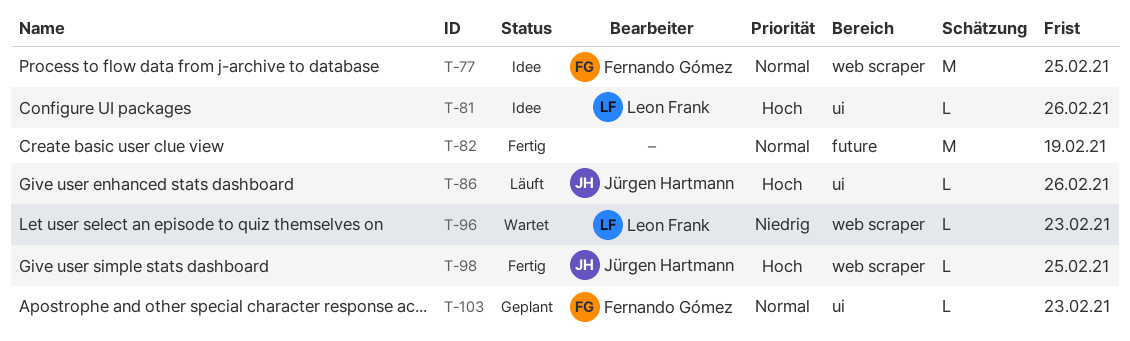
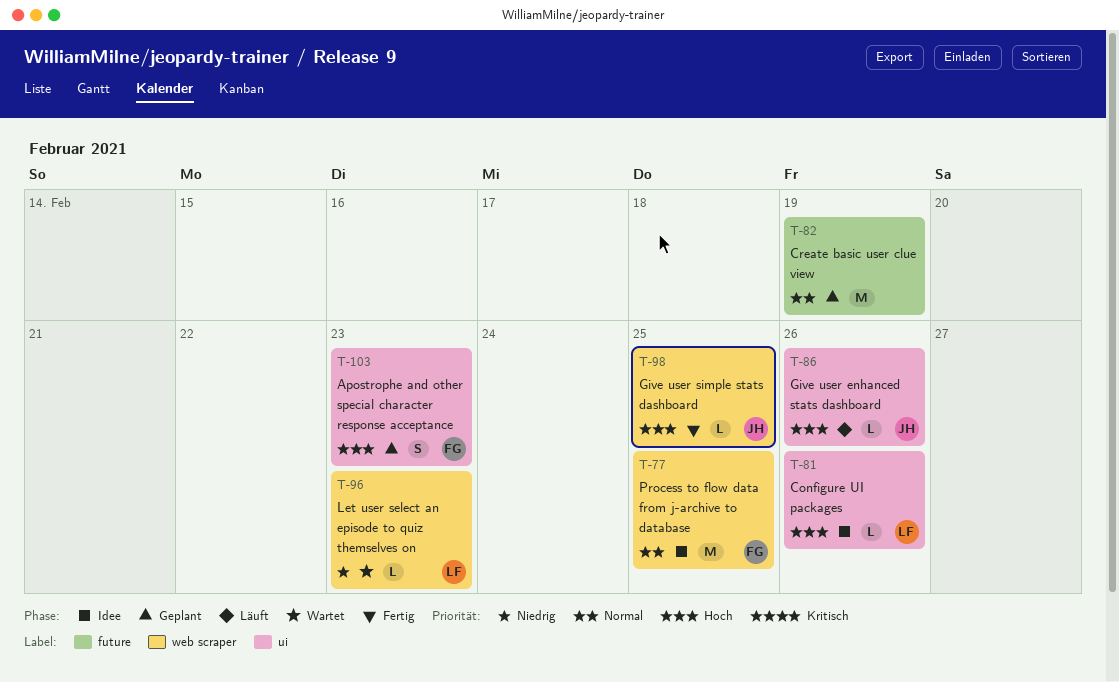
T-82, status: Fertig -> Geplant
T-103, priority: Normal -> Hoch
T-103, estimate: L -> S

